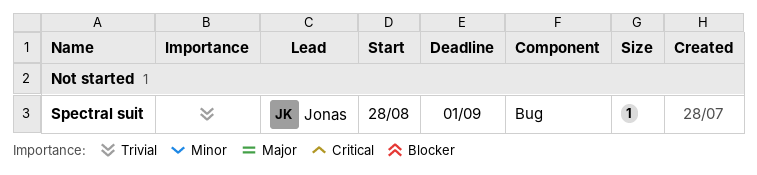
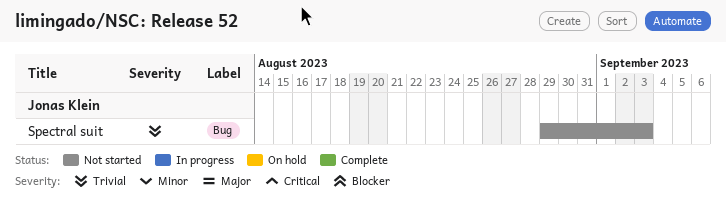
Spectral suit, start: Aug 28 -> Aug 29
Spectral suit, due: Sep 1 -> Sep 3

